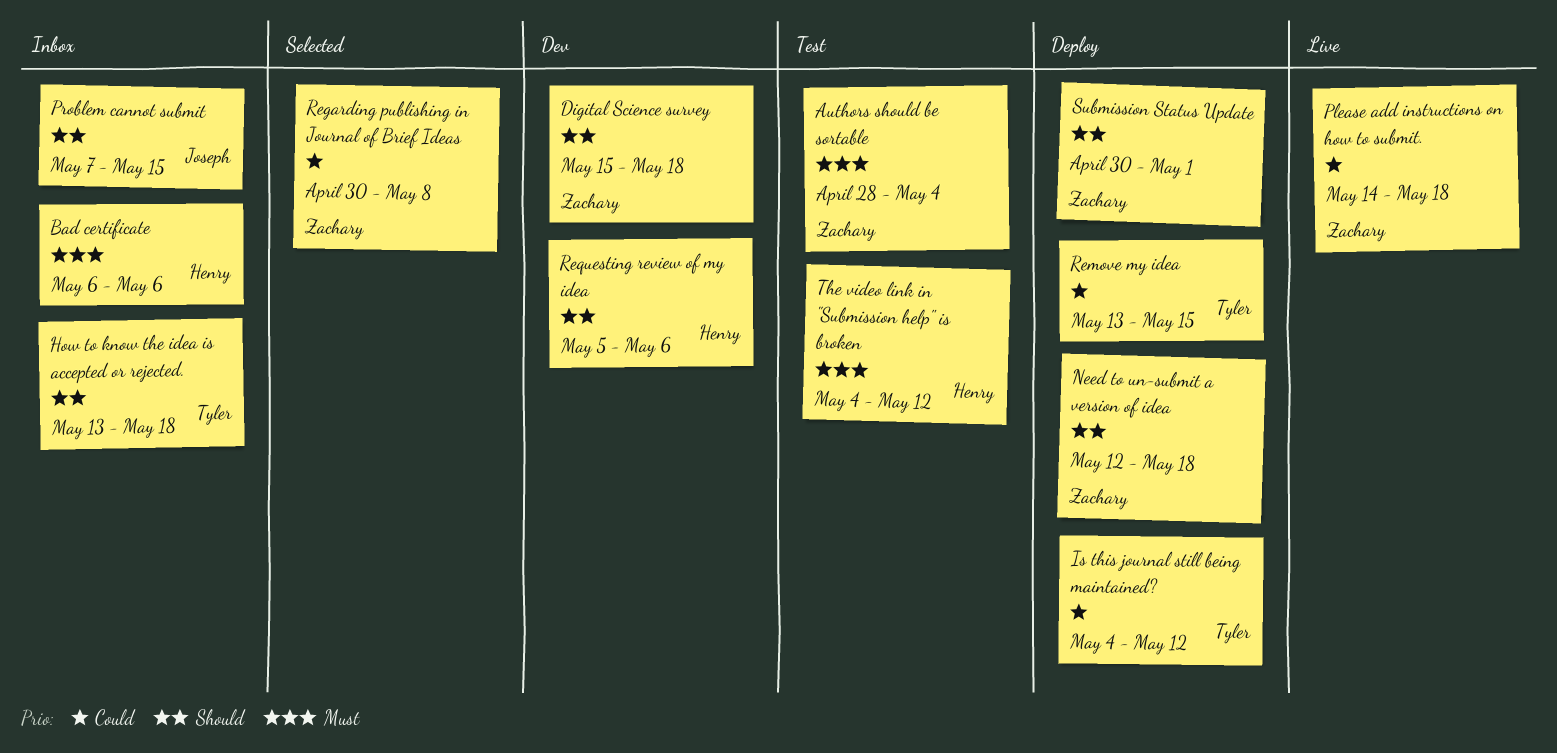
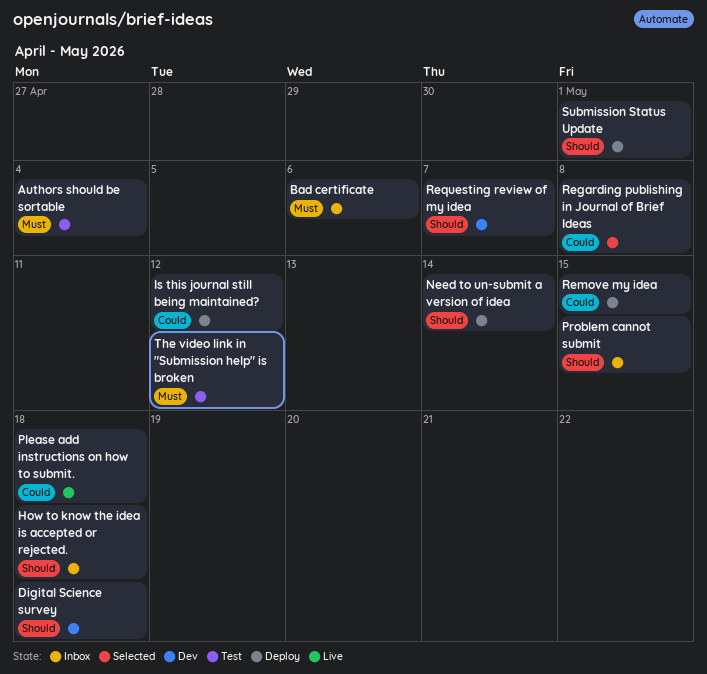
Need to un-submit a version of idea, due: May 18 -> May 14
Requesting review of my idea, due: May 6 -> May 7

